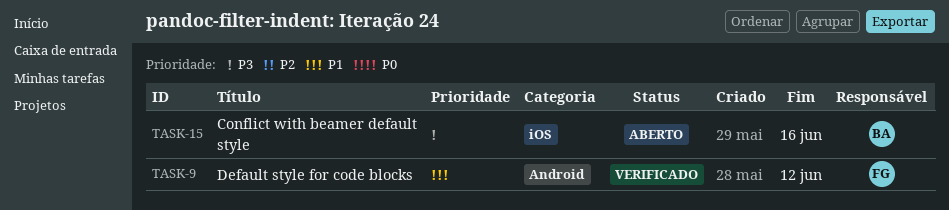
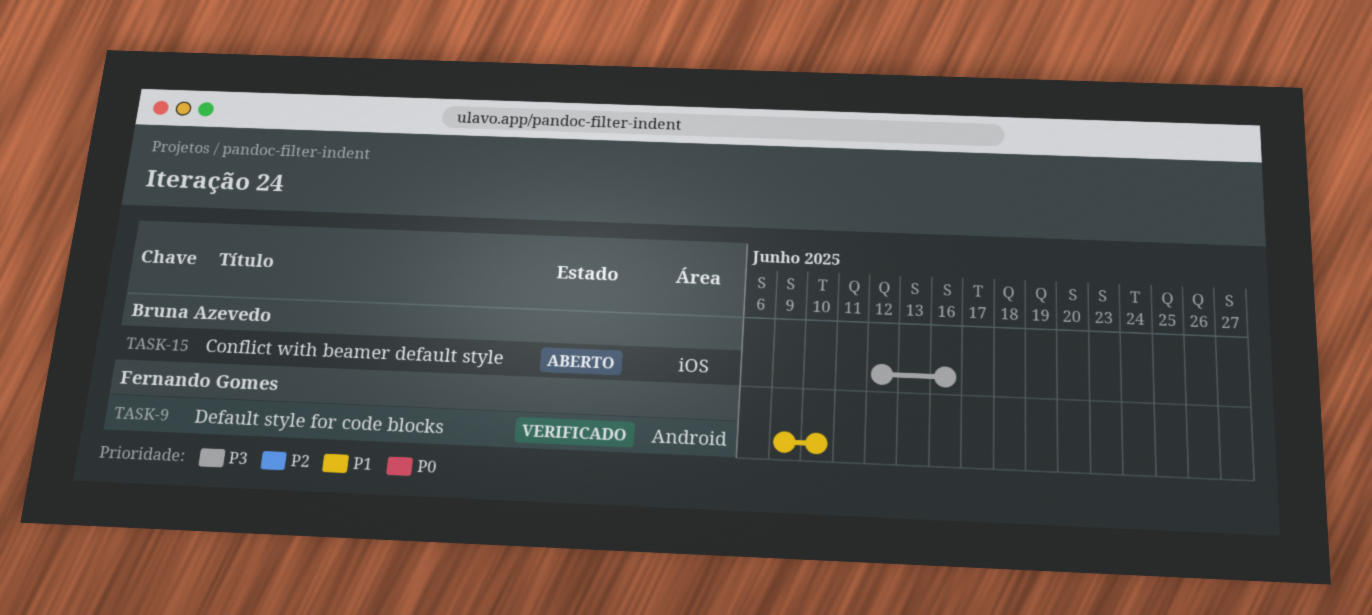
TASK-9, due: Jun 12 -> Jun 10

